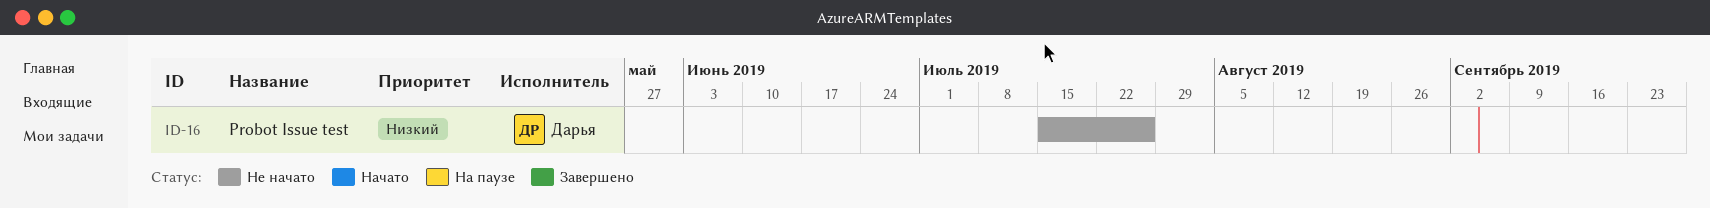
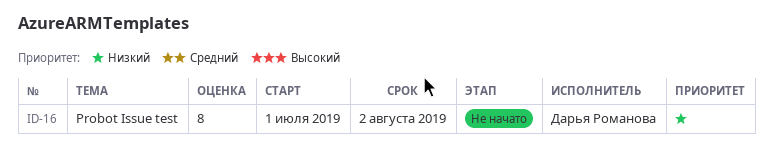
ID-16, start: Jul 15 -> Jul 1
ID-16, due: Jul 26 -> Aug 2

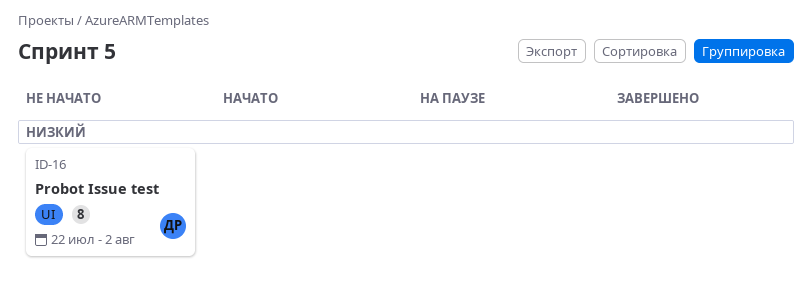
ID-16, start: Jul 1 -> Jul 22

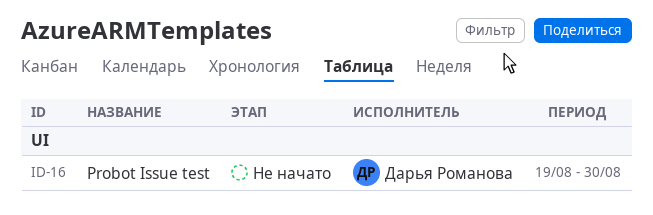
ID-16, start: Jul 22 -> Aug 19
ID-16, due: Aug 2 -> Aug 30

